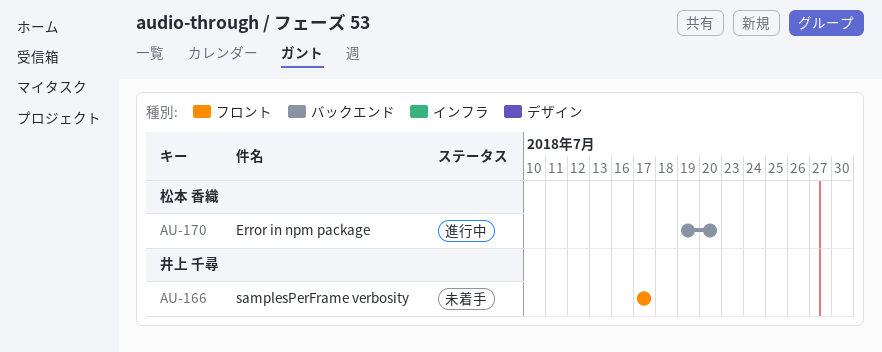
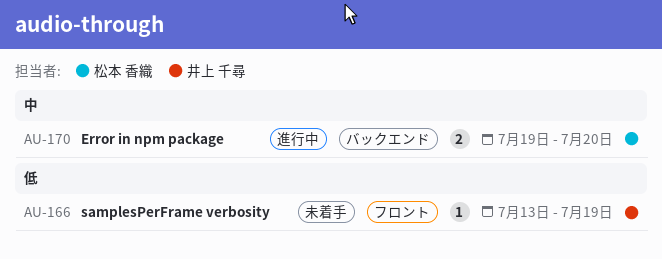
AU-166, start: Jul 17 -> Jul 13
AU-166, due: Jul 17 -> Jul 19

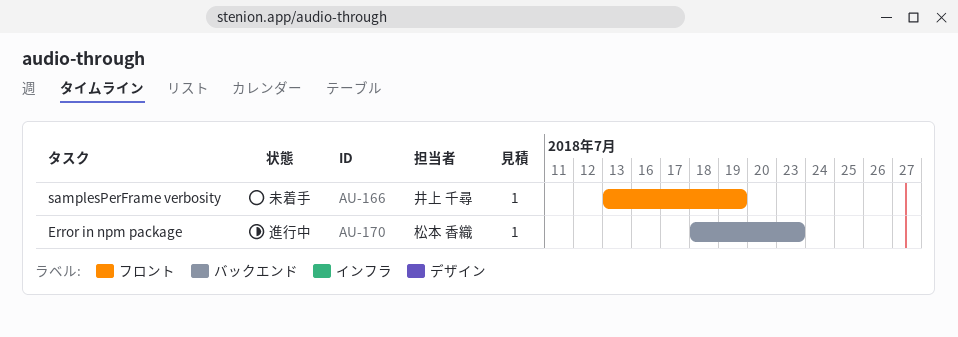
AU-170, estimate: 2 -> 1
AU-170, start: Jul 19 -> Jul 18
AU-170, due: Jul 20 -> Jul 23

